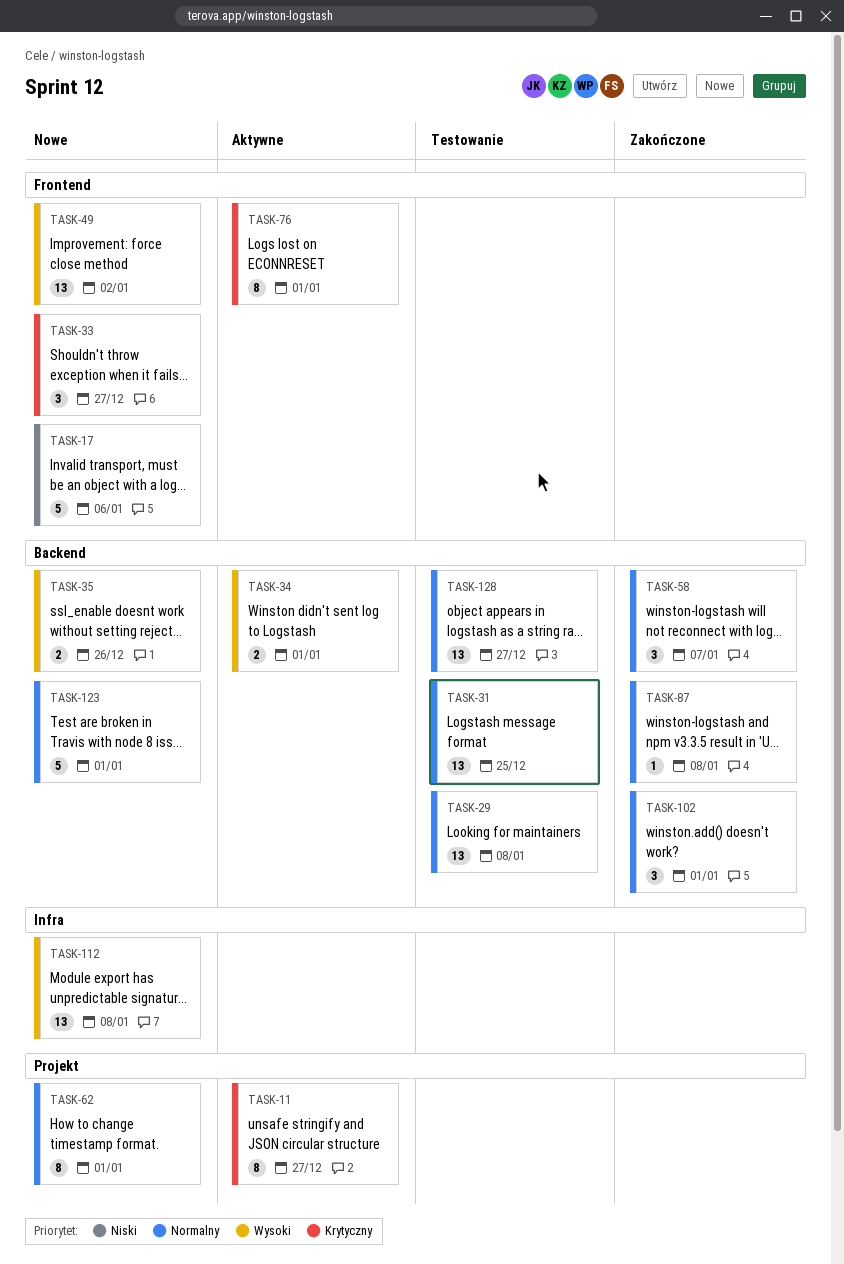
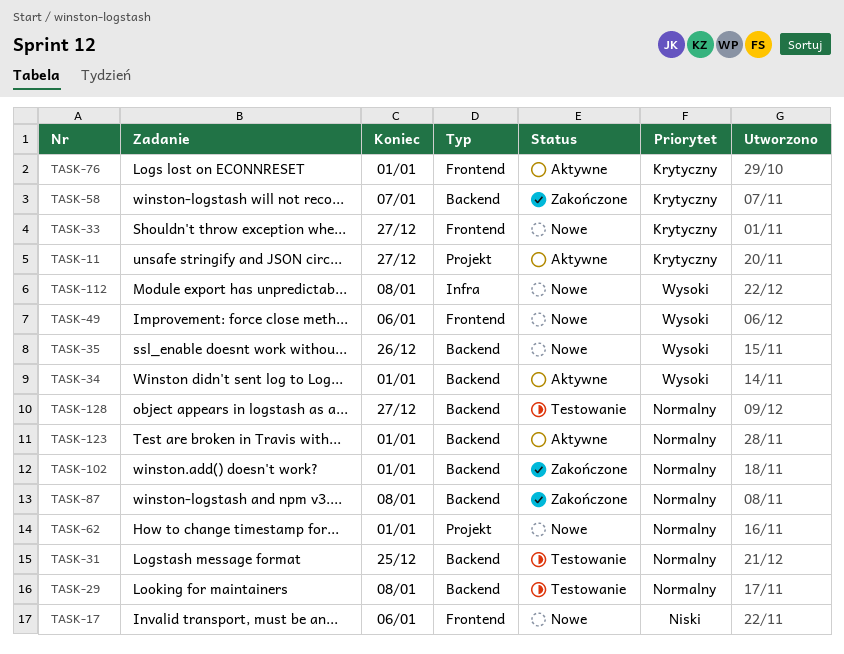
TASK-49, due: Jan 2 -> Jan 6
TASK-58, priority: Normalny -> Krytyczny
TASK-123, status: Nowe -> Aktywne

